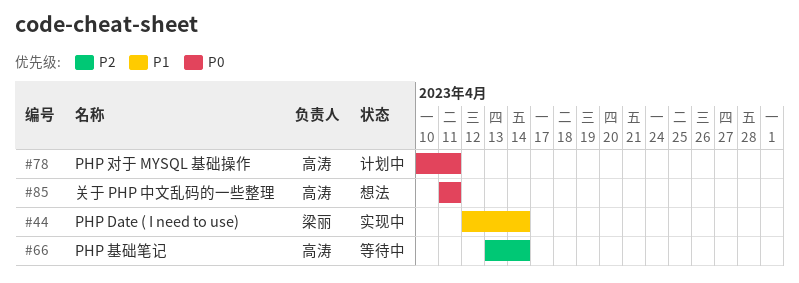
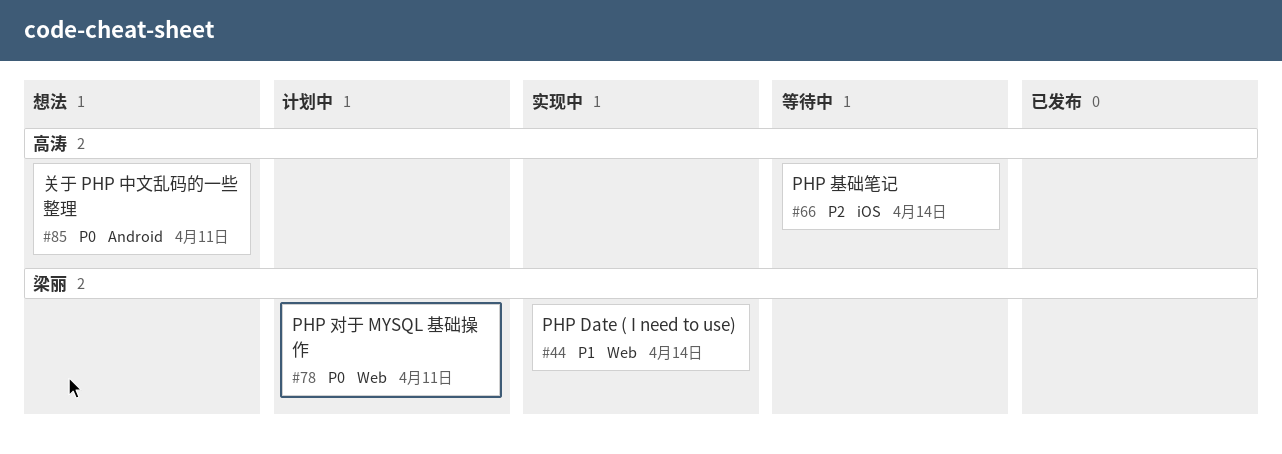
#78, owner: 高涛 -> 梁丽

